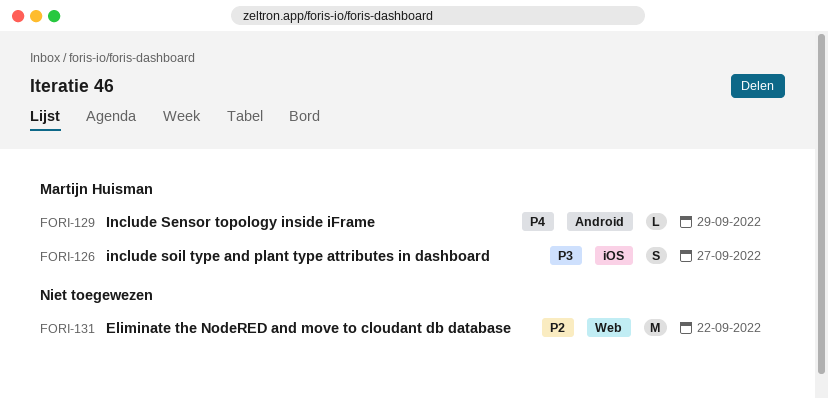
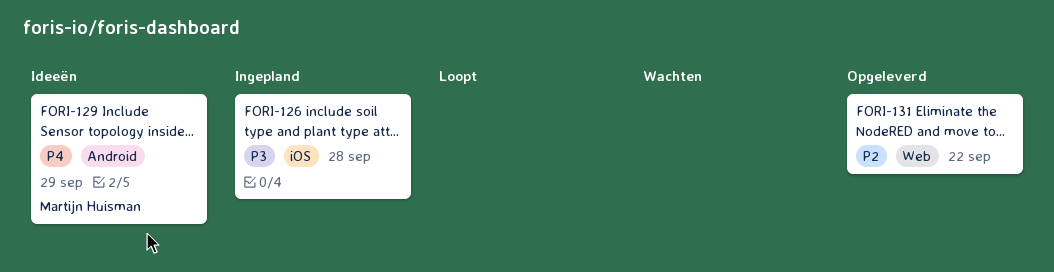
FORI-126, owner: Martijn Huisman -> none
FORI-126, due: Sep 27 -> Sep 28

